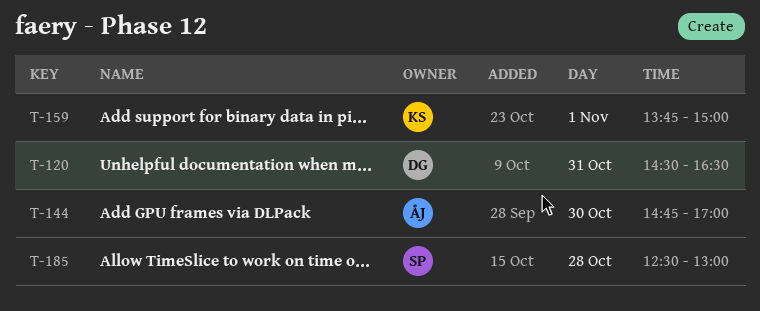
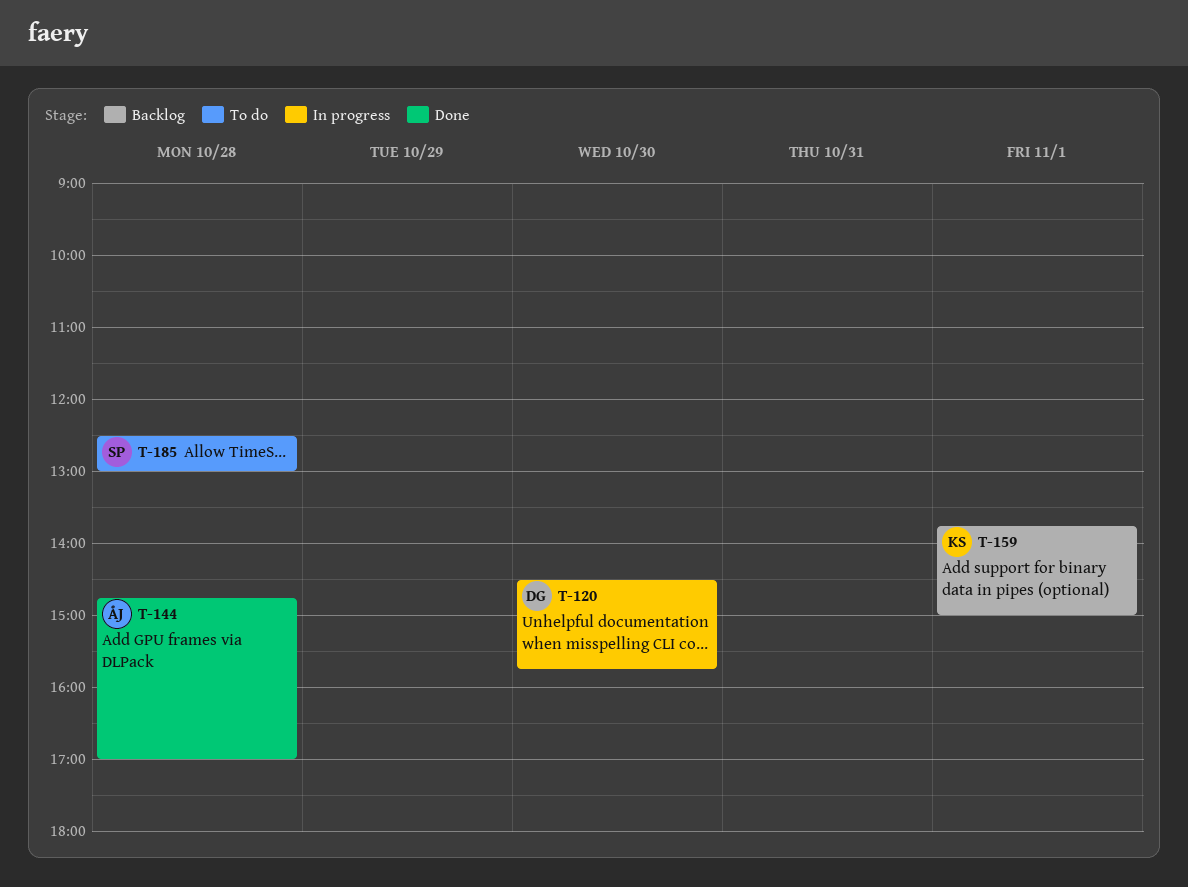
T-120, day: Oct 31 -> Oct 30
T-120, ends: 16:30 -> 15:45
T-144, day: Oct 30 -> Oct 28

